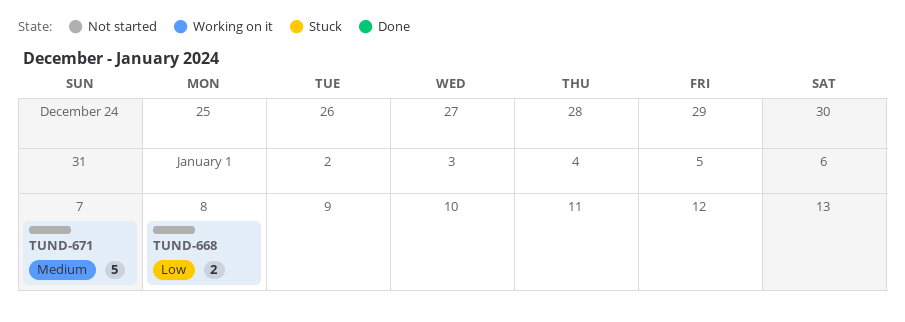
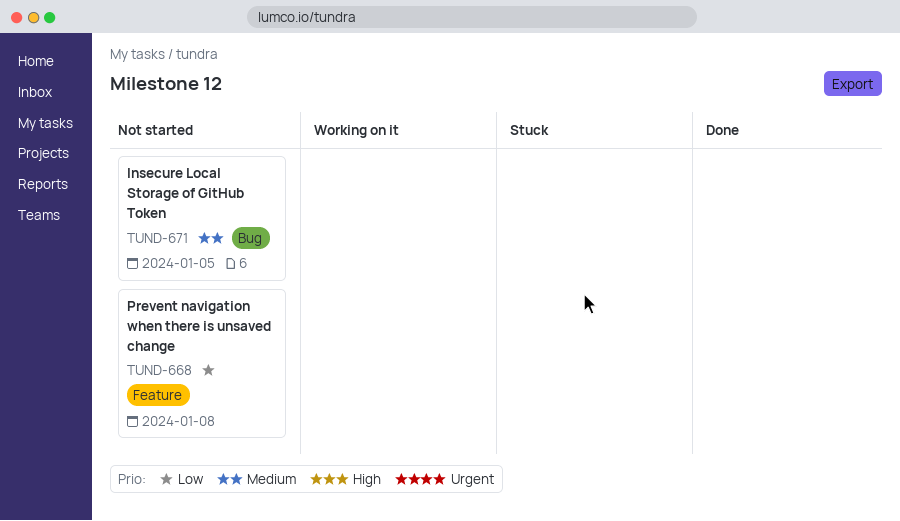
TUND-671, due: Jan 7 -> Jan 5

